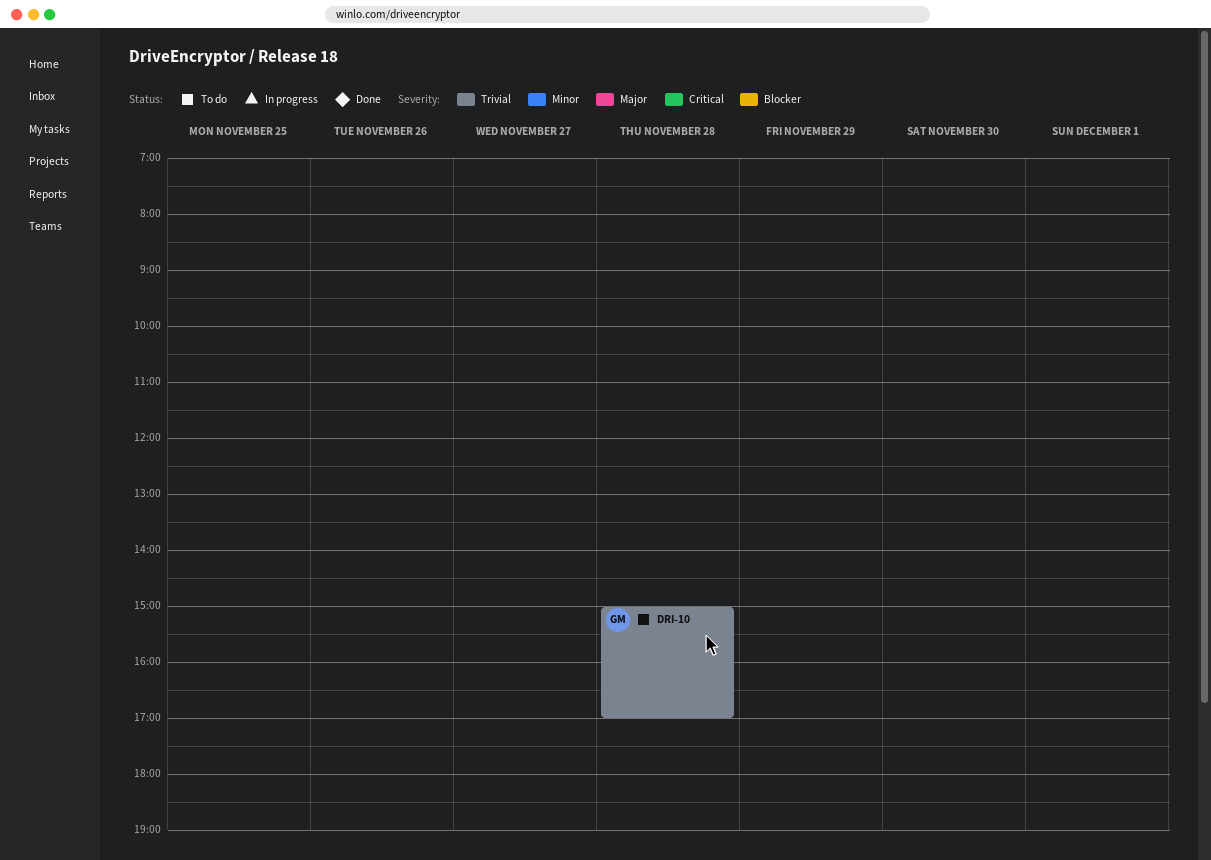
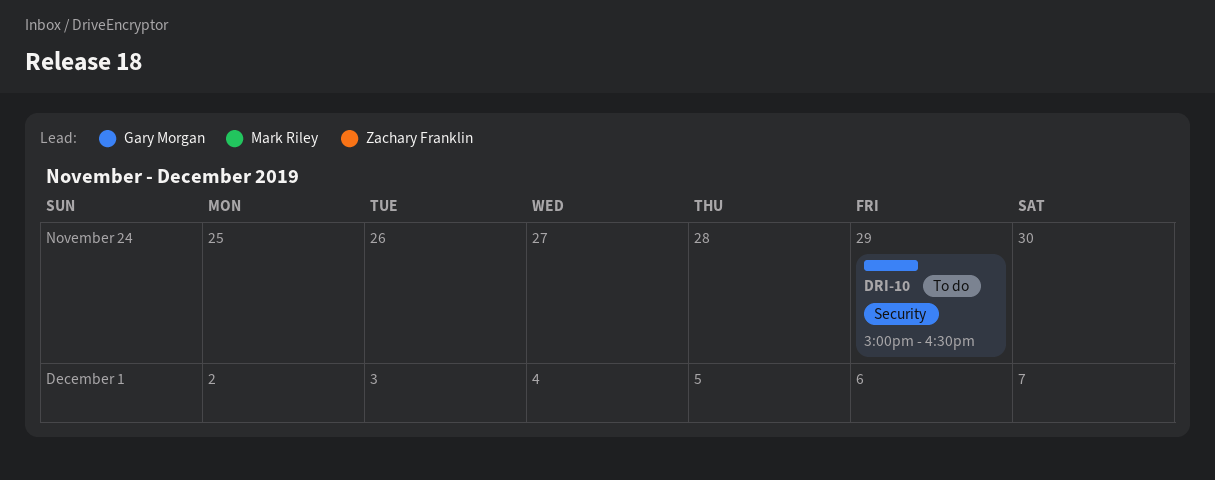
DRI-10, day: Nov 28 -> Nov 29
DRI-10, ends: 17:00 -> 16:30

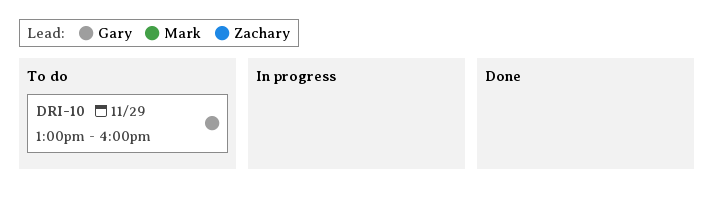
DRI-10, begins: 15:00 -> 13:00
DRI-10, ends: 16:30 -> 16:00

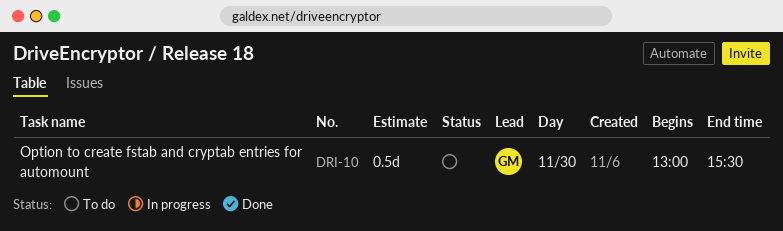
DRI-10, day: Nov 29 -> Nov 30
DRI-10, ends: 16:00 -> 15:30

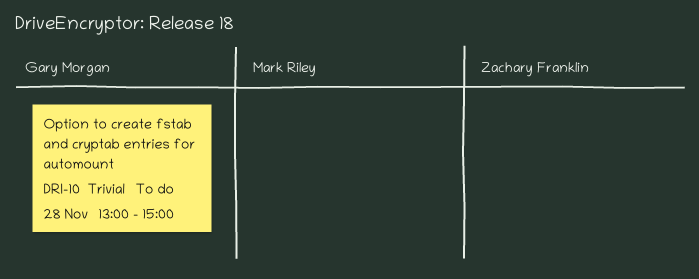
DRI-10, day: Nov 30 -> Nov 28
DRI-10, ends: 15:30 -> 15:00

